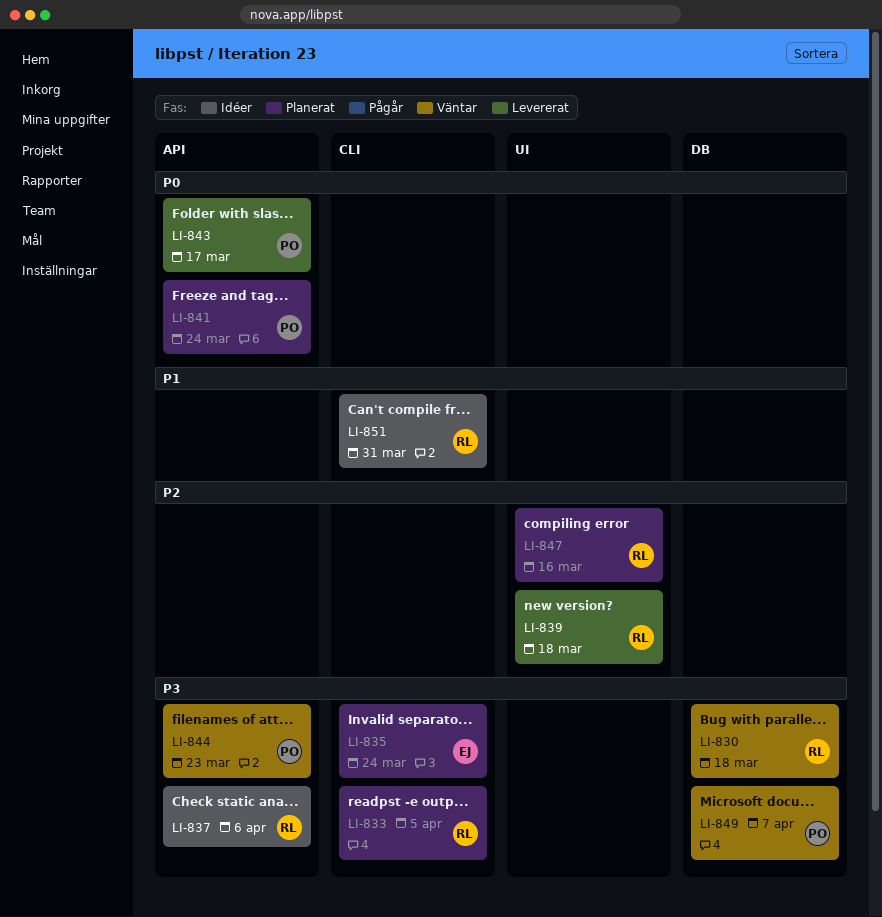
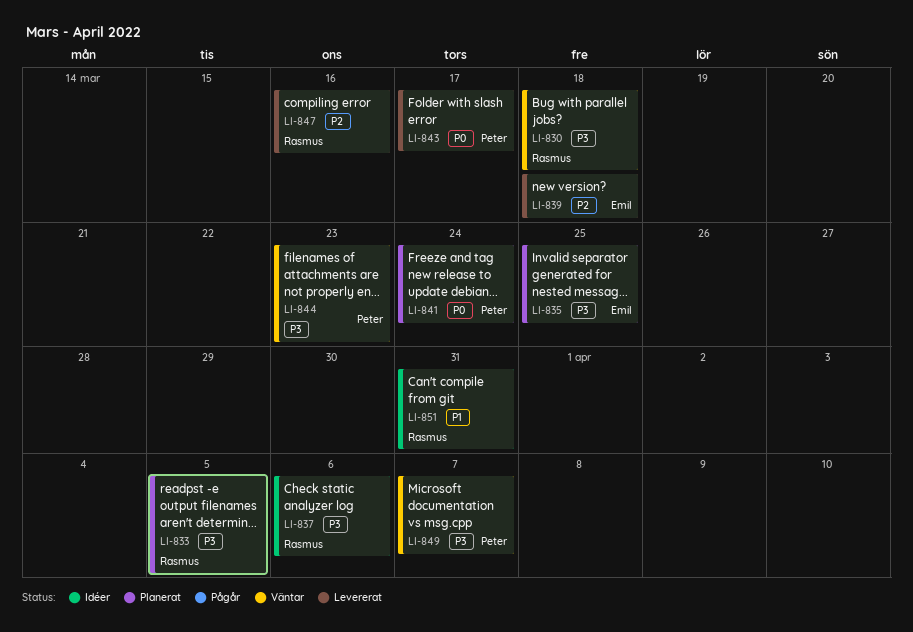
LI-835, due: Mar 24 -> Mar 25
LI-839, owner: Rasmus -> Emil
LI-847, status: Planerat -> Levererat

